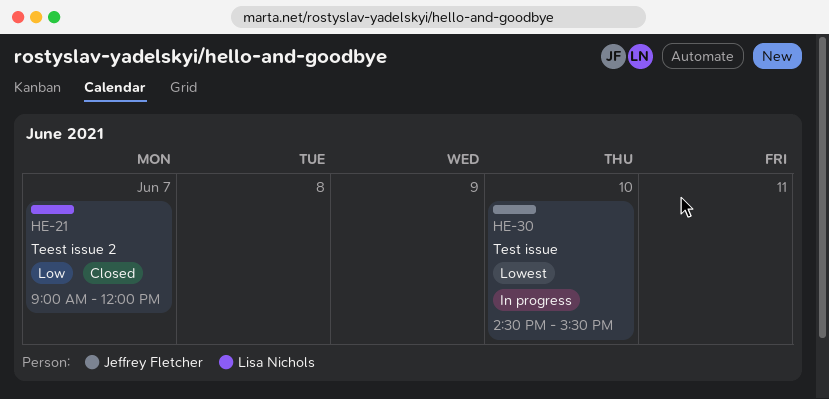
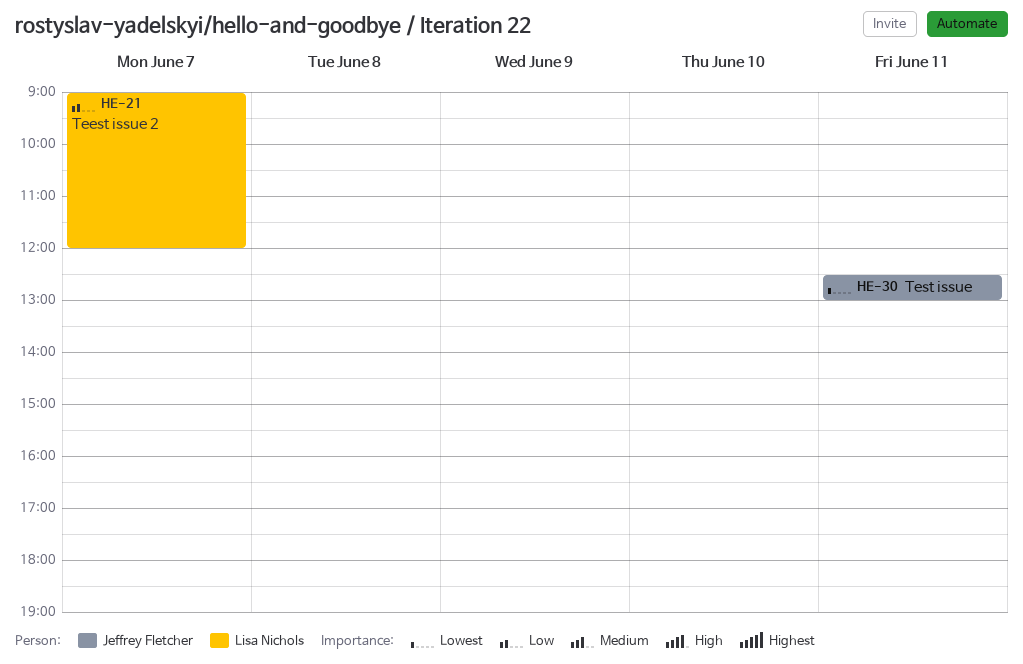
HE-30, day: Jun 10 -> Jun 11
HE-30, begins: 14:30 -> 12:30
HE-30, ends: 15:30 -> 13:00

